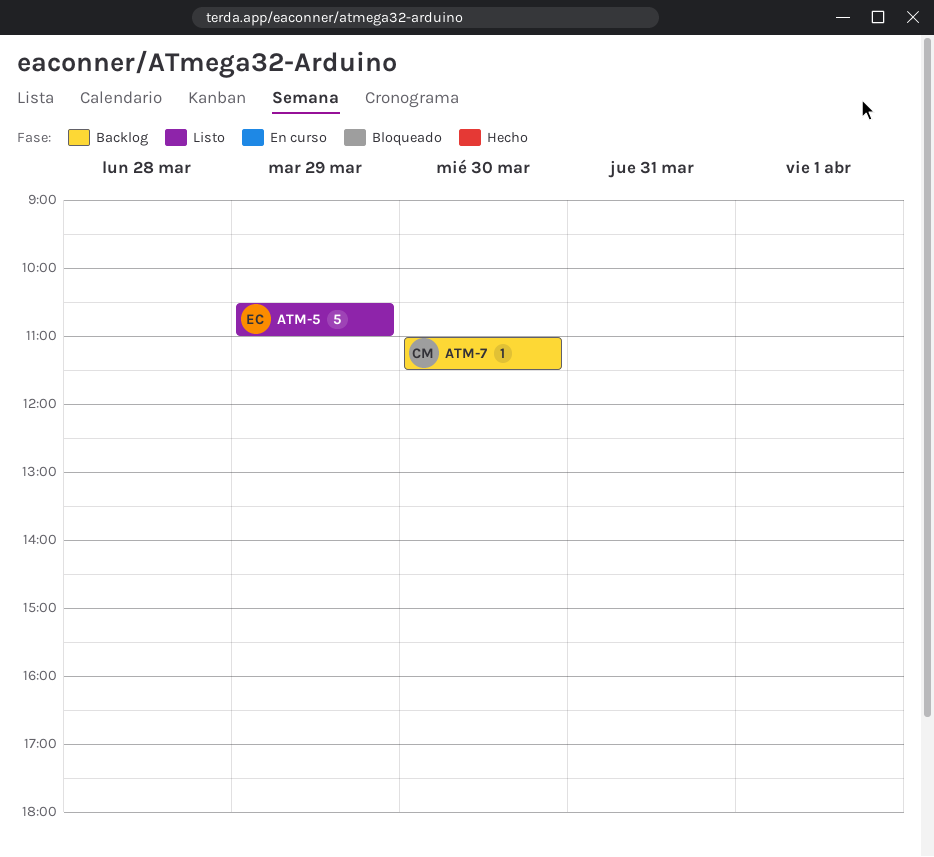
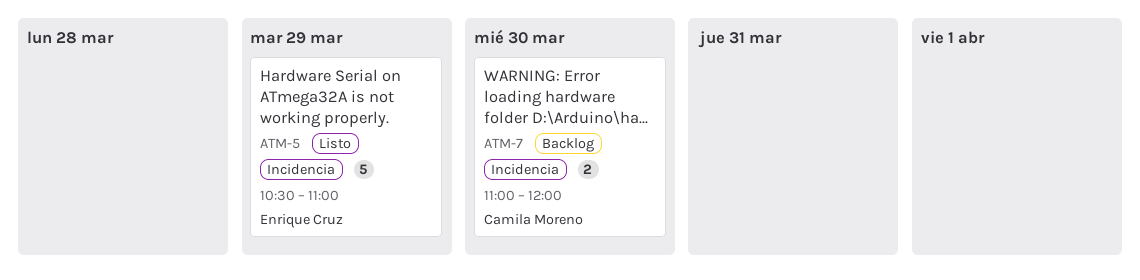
ATM-7, estimate: 1 -> 2
ATM-7, ends: 11:30 -> 12:00

